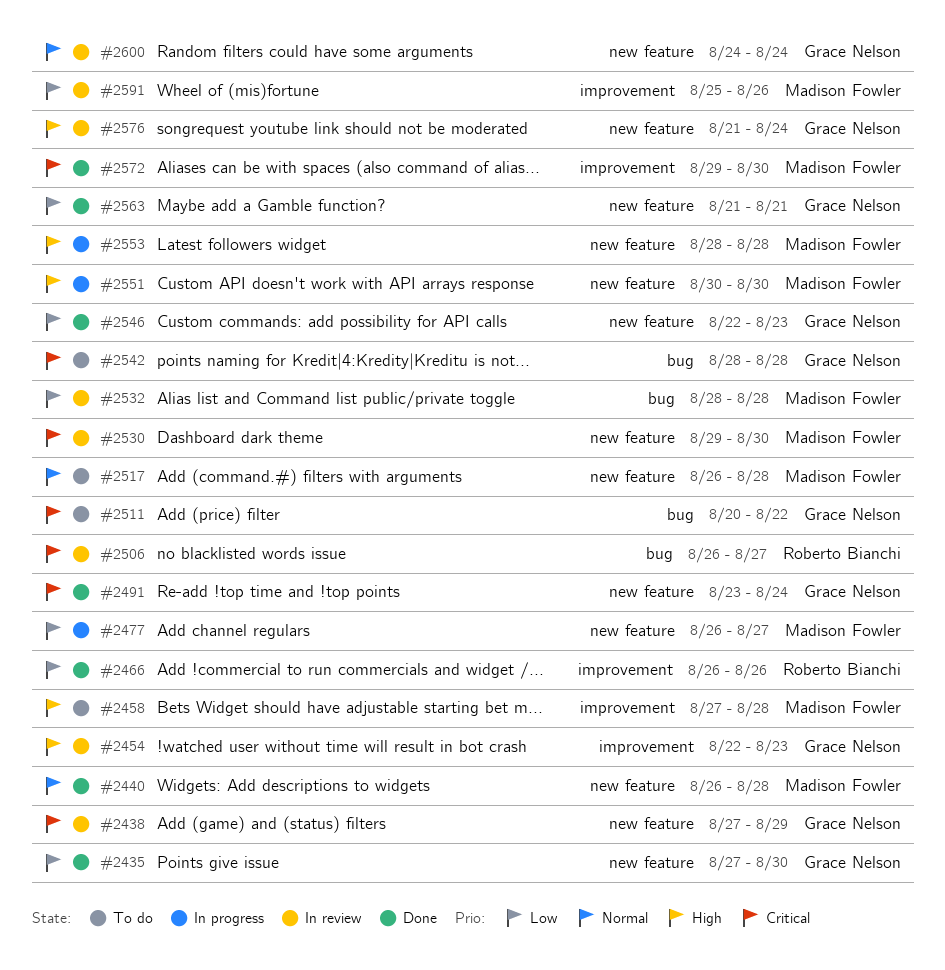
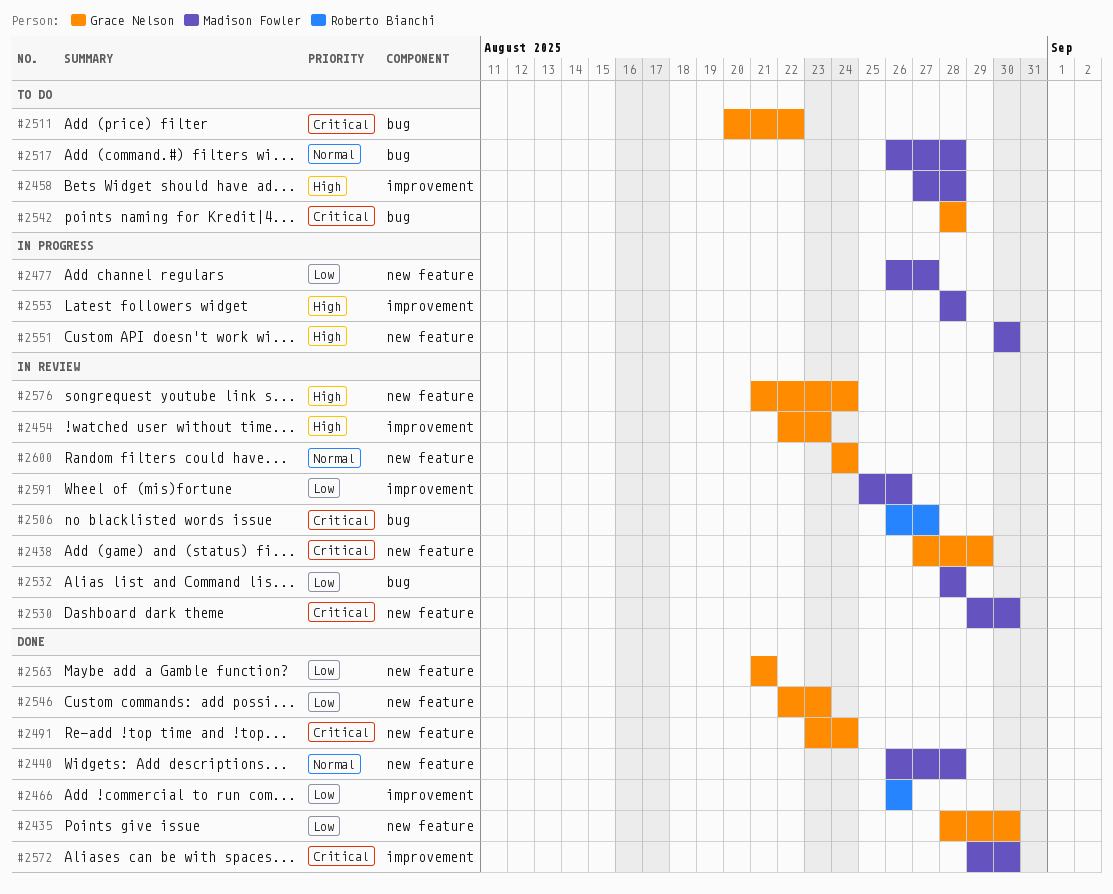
#2435, start: Aug 27 -> Aug 28
#2517, label: new feature -> bug
#2553, label: new feature -> improvement

